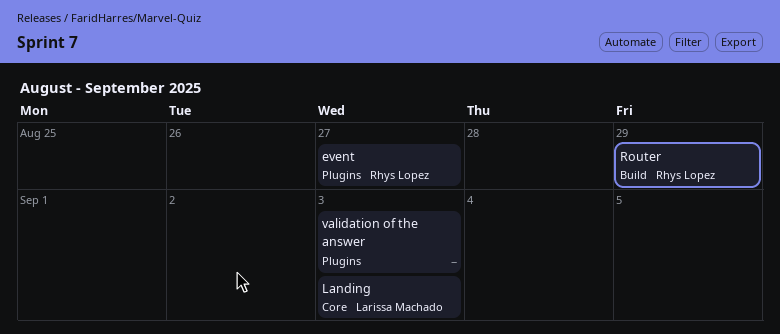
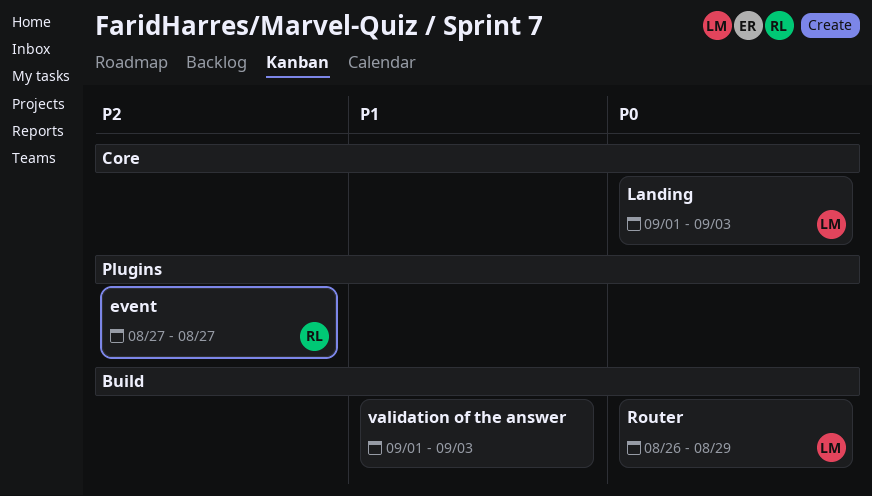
Router, owner: Rhys Lopez -> Larissa Machado
validation of the answer, label: Plugins -> Build

